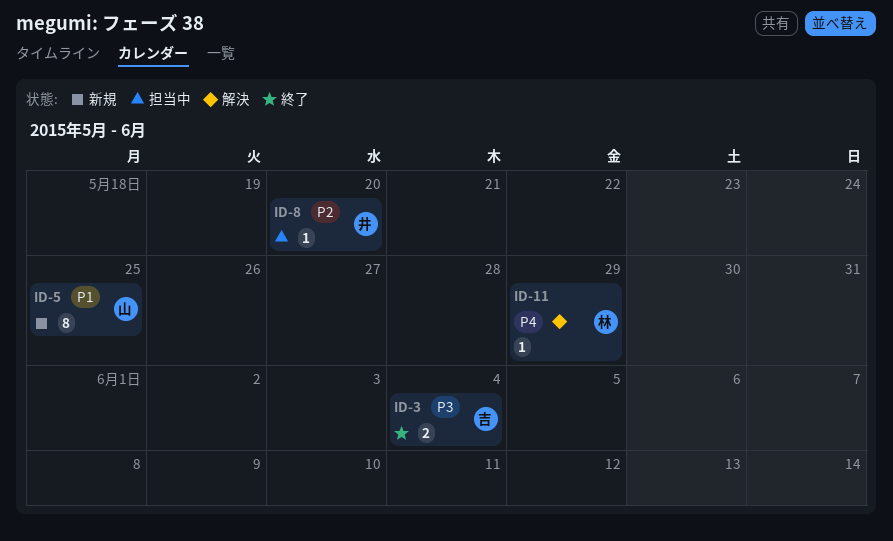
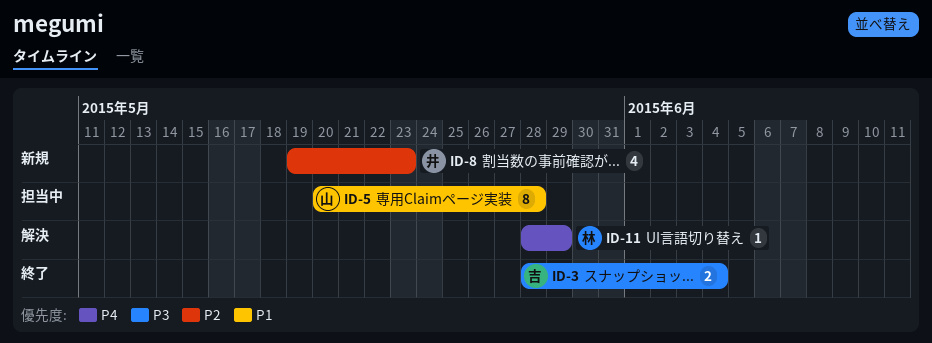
ID-5, status: 新規 -> 担当中
ID-5, due: May 25 -> May 28
ID-8, status: 担当中 -> 新規
ID-8, estimate: 1 -> 4
ID-8, due: May 20 -> May 23

